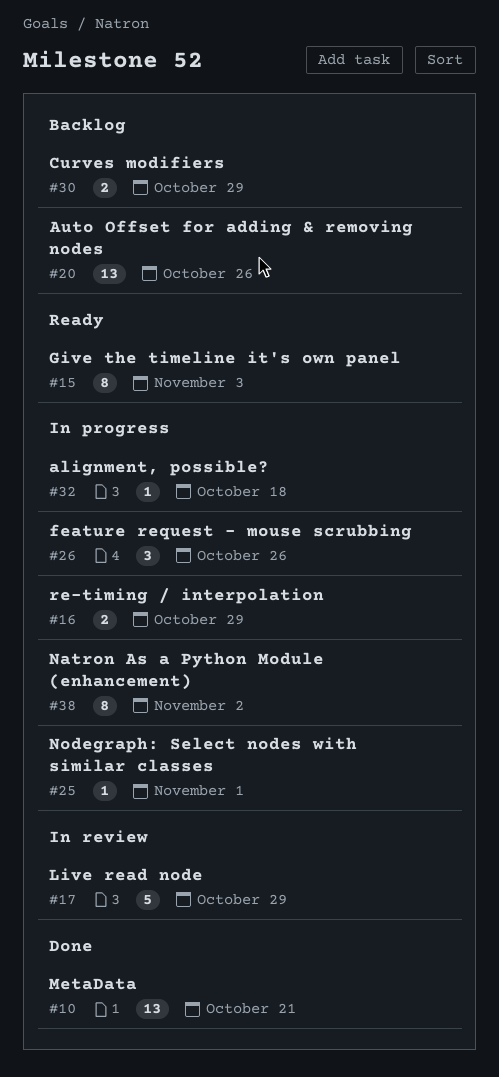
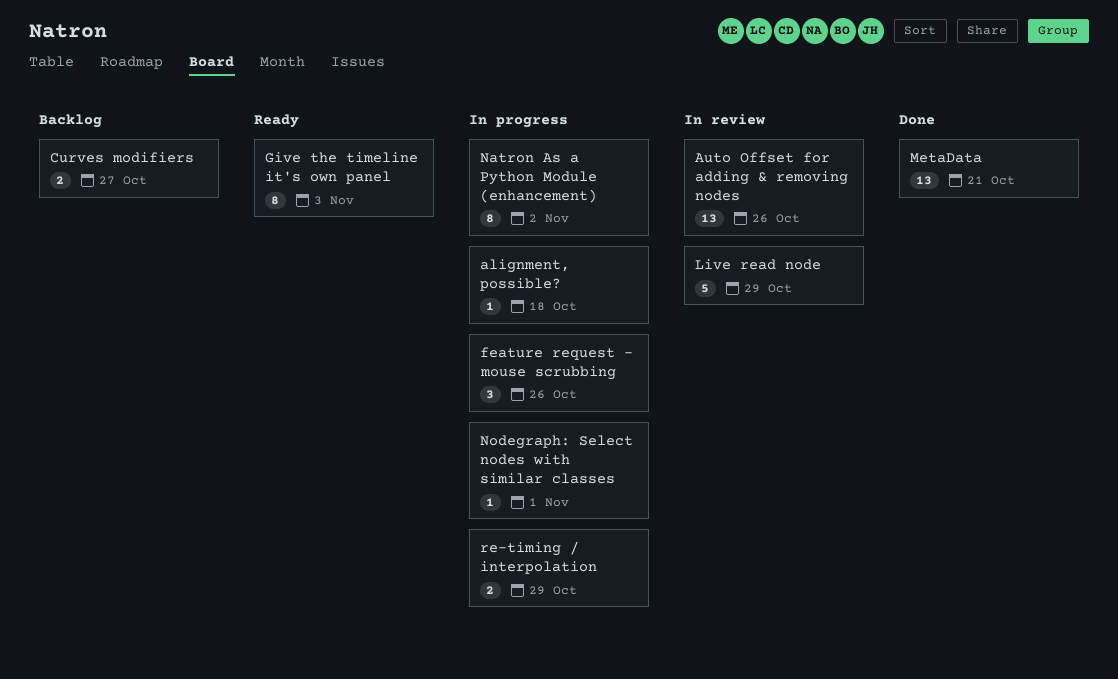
Auto Offset for adding & removing nodes, status: Backlog -> In review
Curves modifiers, due: Oct 29 -> Oct 27

